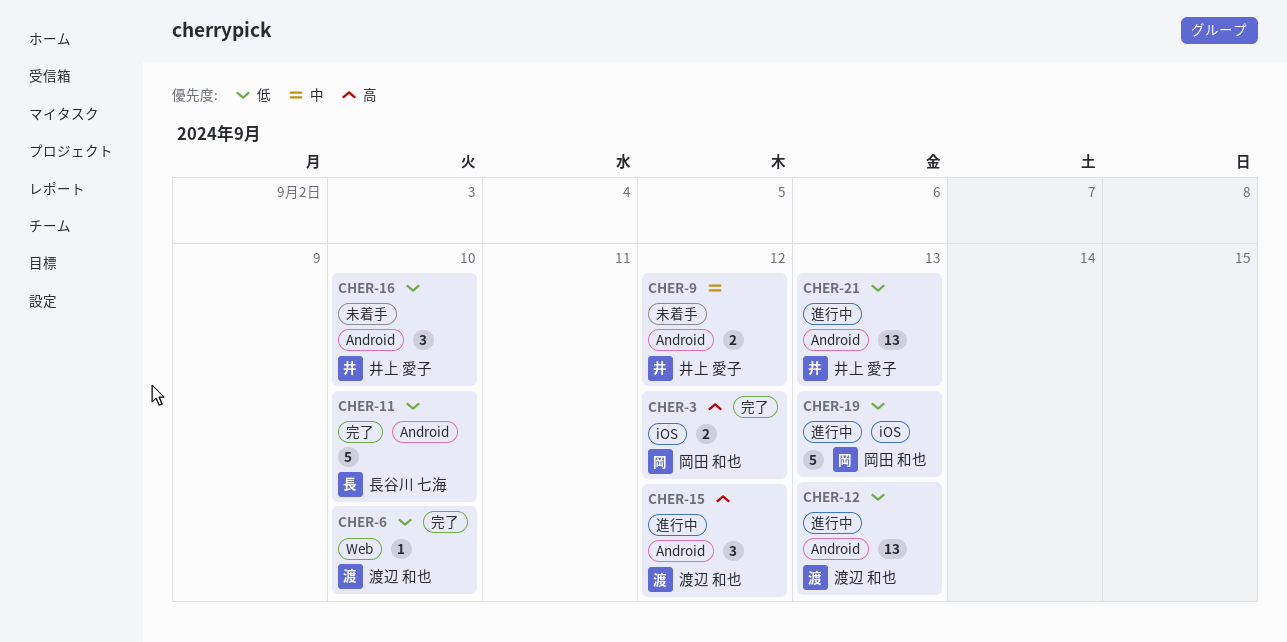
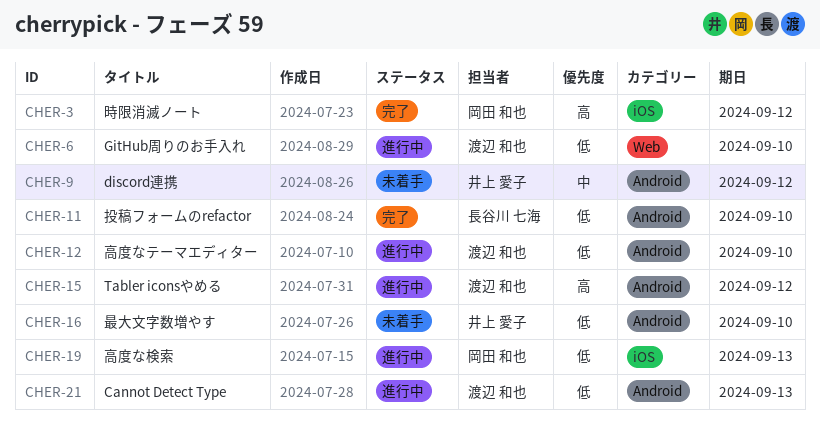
CHER-6, status: 完了 -> 進行中
CHER-12, due: Sep 13 -> Sep 10
CHER-21, owner: 井上 愛子 -> 渡辺 和也

